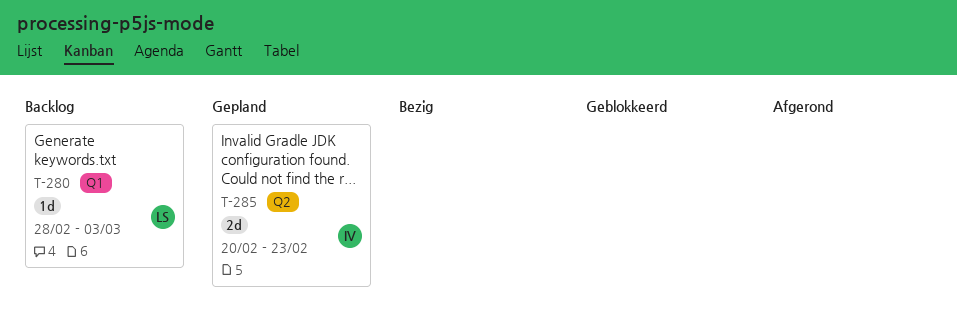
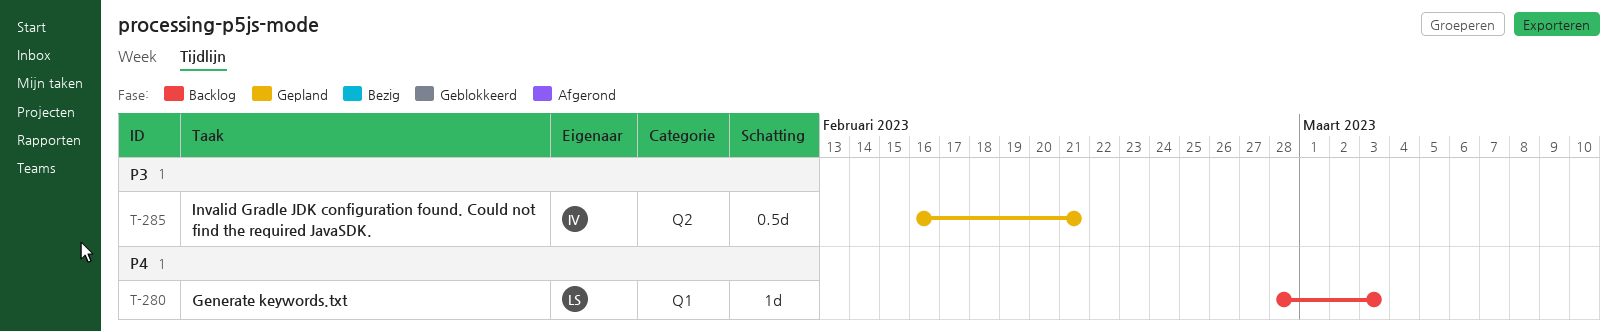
T-285, estimate: 2d -> 0.5d
T-285, start: Feb 20 -> Feb 16
T-285, due: Feb 23 -> Feb 21

